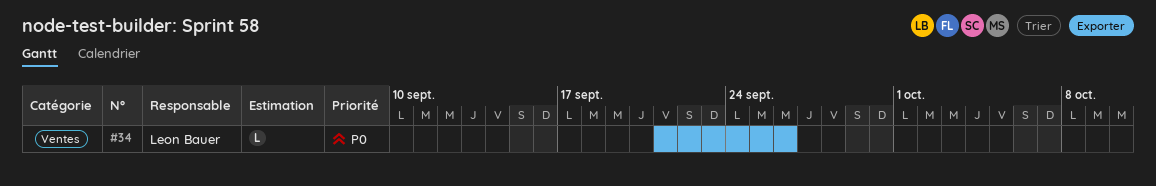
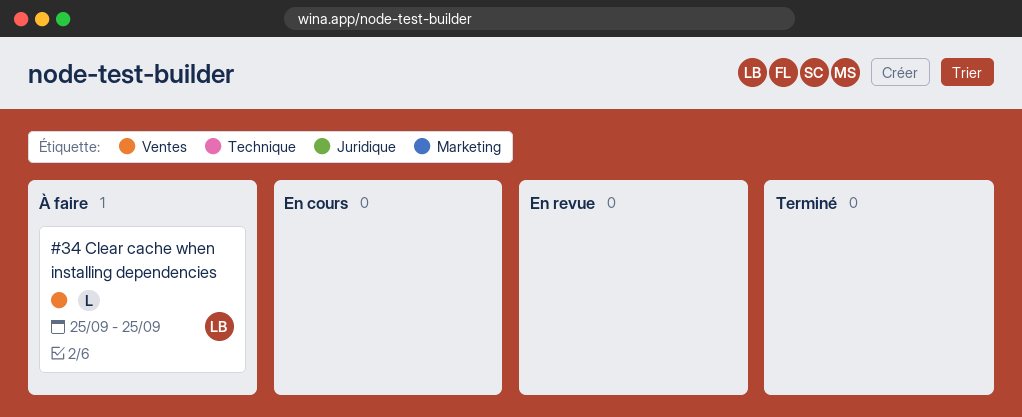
#34, start: Sep 21 -> Sep 25
#34, due: Sep 26 -> Sep 25

